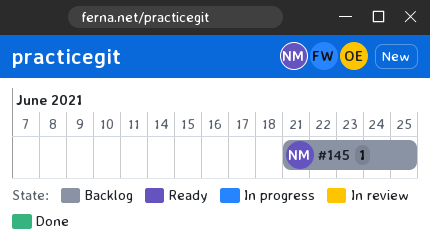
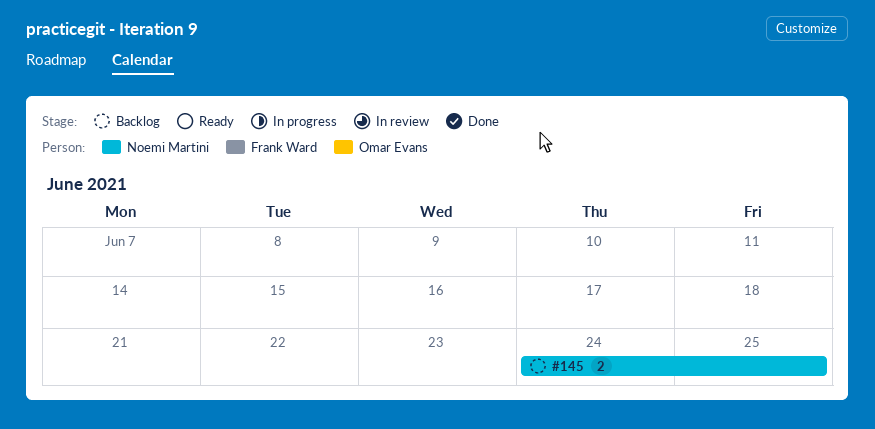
#145, estimate: 1 -> 2
#145, start: Jun 21 -> Jun 24

